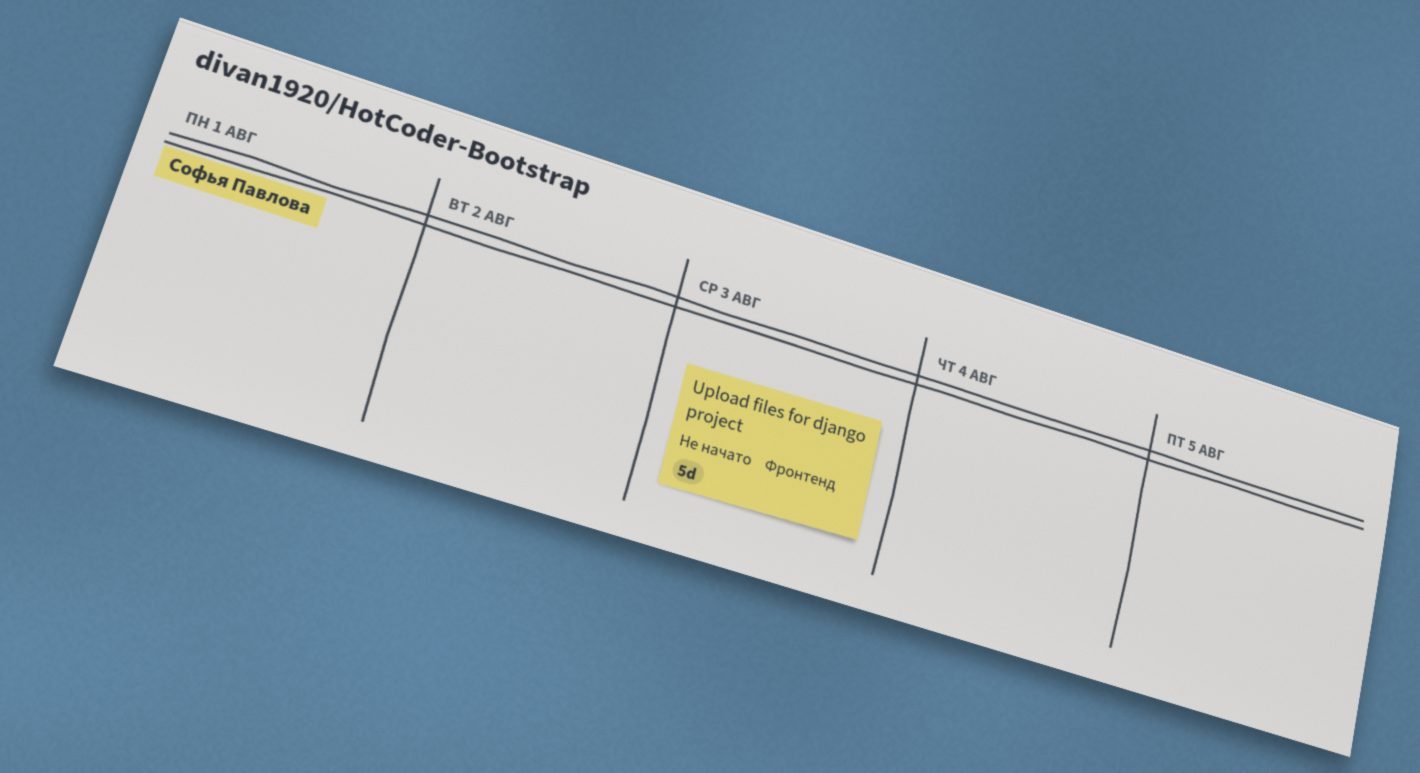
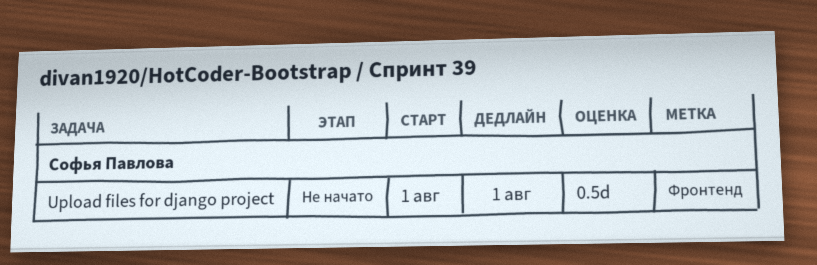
Upload files for django project, estimate: 5d -> 0.5d
Upload files for django project, due: Aug 3 -> Aug 1

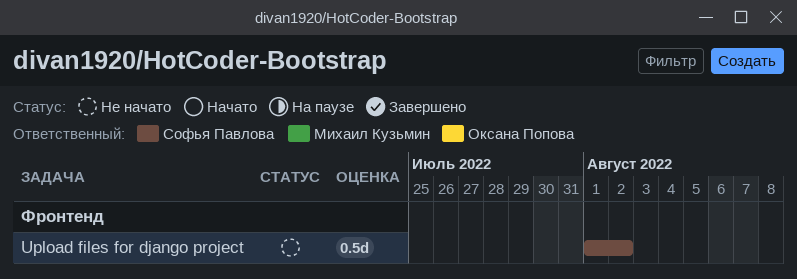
Upload files for django project, due: Aug 1 -> Aug 2

